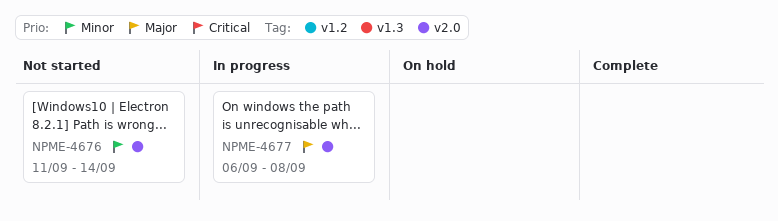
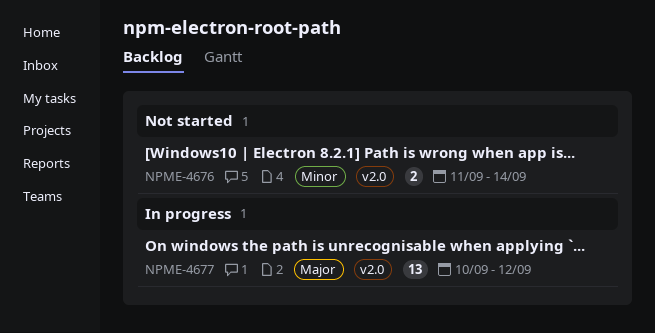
NPME-4677, start: Sep 6 -> Sep 10
NPME-4677, due: Sep 8 -> Sep 12

